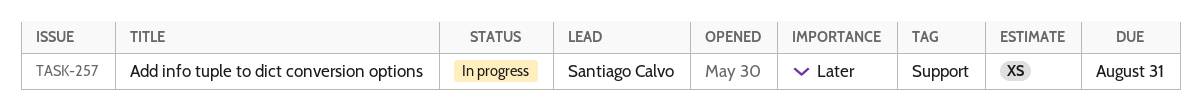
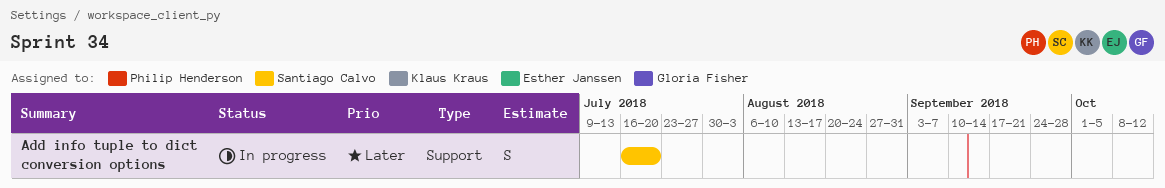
Add info tuple to dict conversion options, estimate: XS -> S
Add info tuple to dict conversion options, due: Aug 31 -> Jul 20

